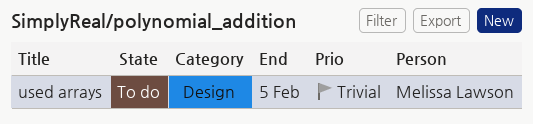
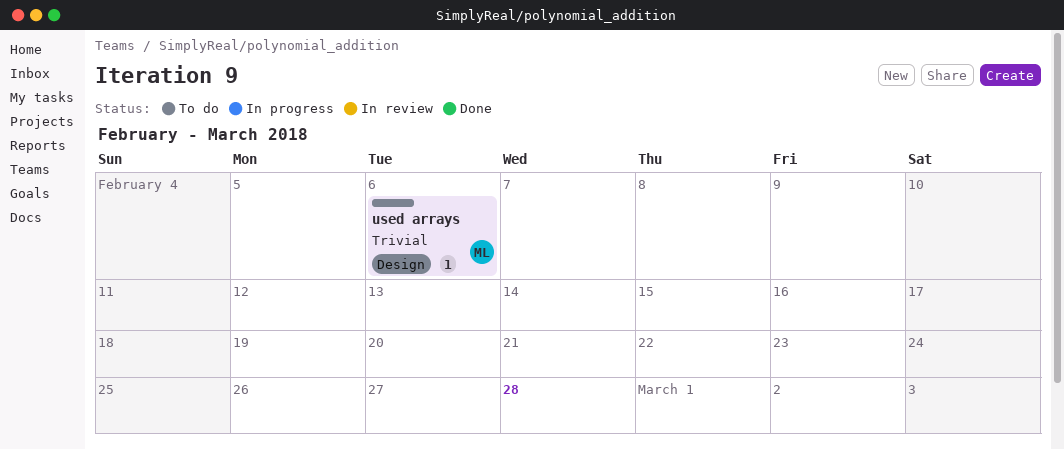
used arrays, due: Feb 5 -> Feb 6

